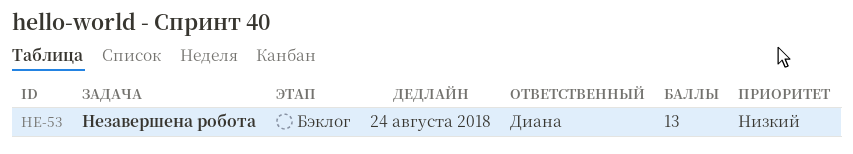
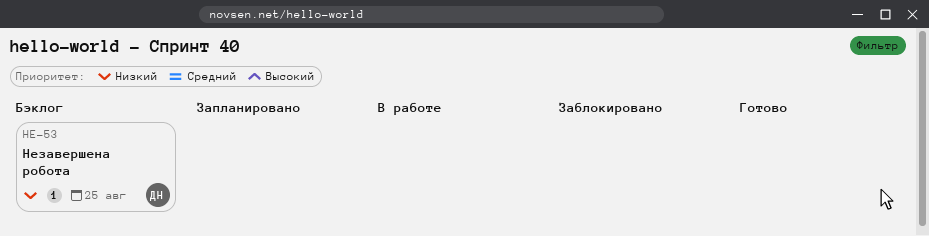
HE-53, estimate: 13 -> 1
HE-53, due: Aug 24 -> Aug 25

